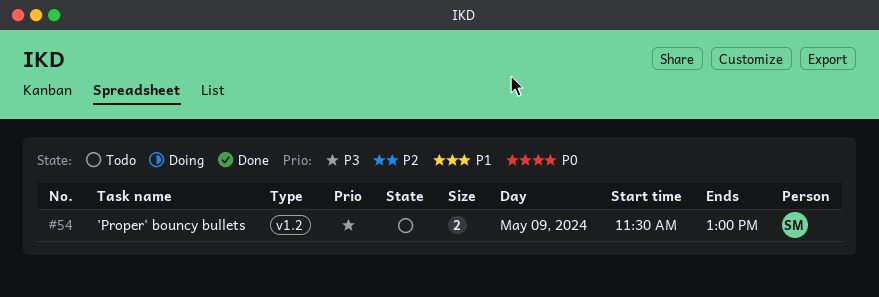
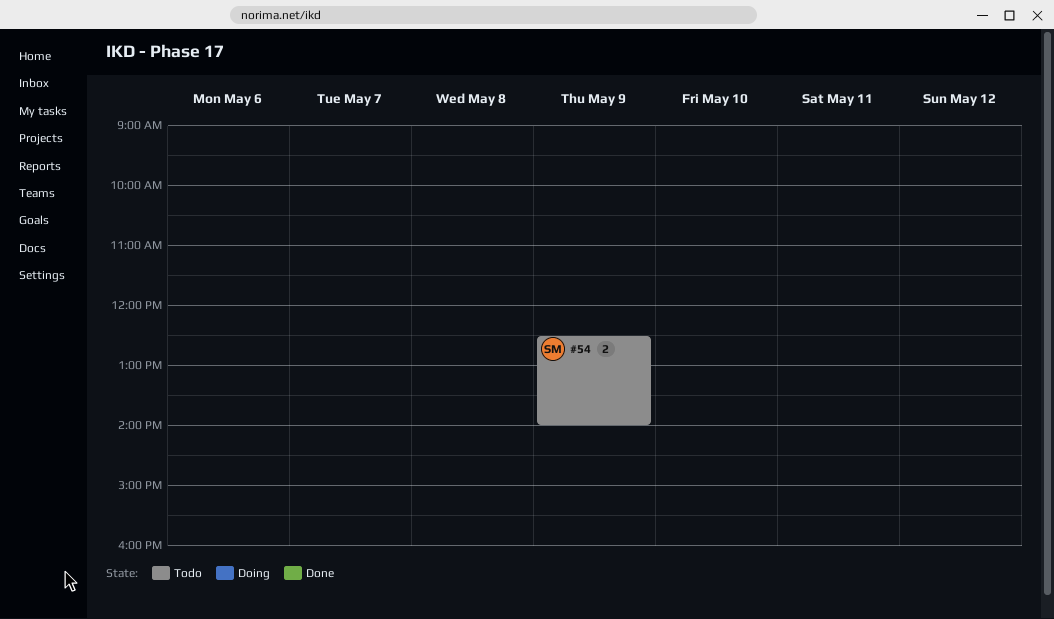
#54, begins: 11:30 -> 12:30
#54, ends: 13:00 -> 14:00

